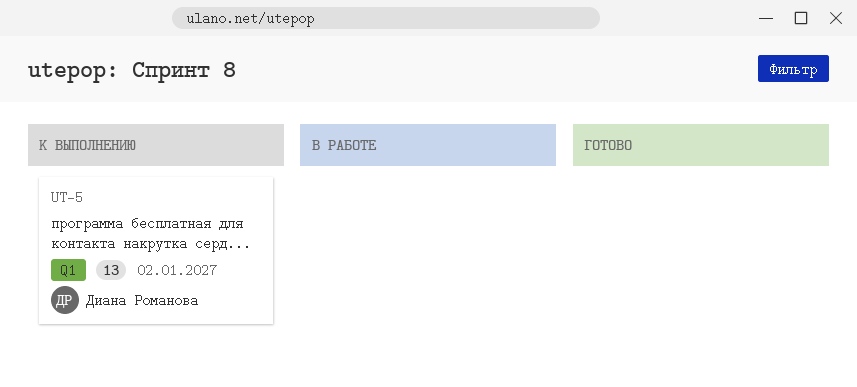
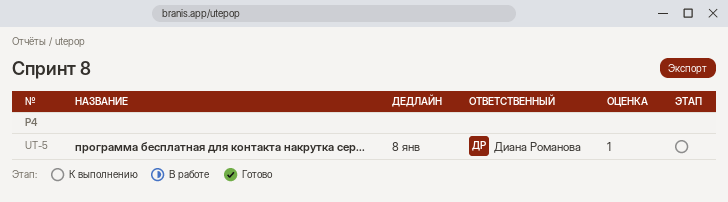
UT-5, estimate: 13 -> 1
UT-5, due: Jan 2 -> Jan 8

